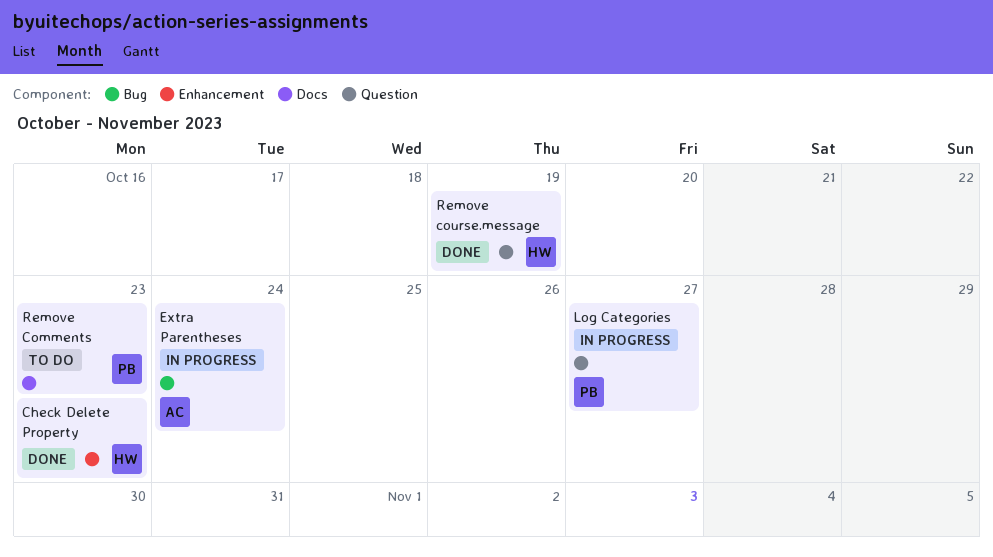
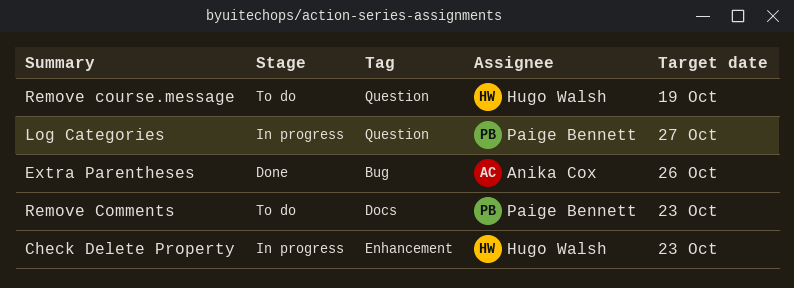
Check Delete Property, status: Done -> In progress
Extra Parentheses, status: In progress -> Done
Extra Parentheses, due: Oct 24 -> Oct 26
Remove course.message, status: Done -> To do

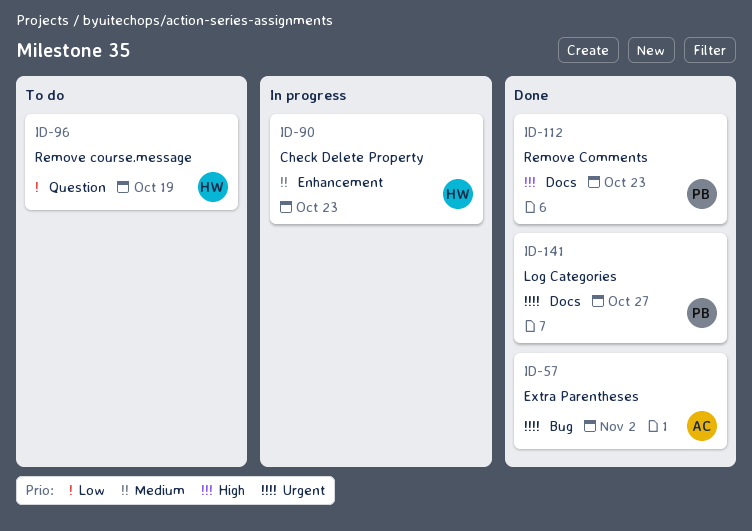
Extra Parentheses, due: Oct 26 -> Nov 2
Log Categories, status: In progress -> Done
Log Categories, label: Question -> Docs
Remove Comments, status: To do -> Done

